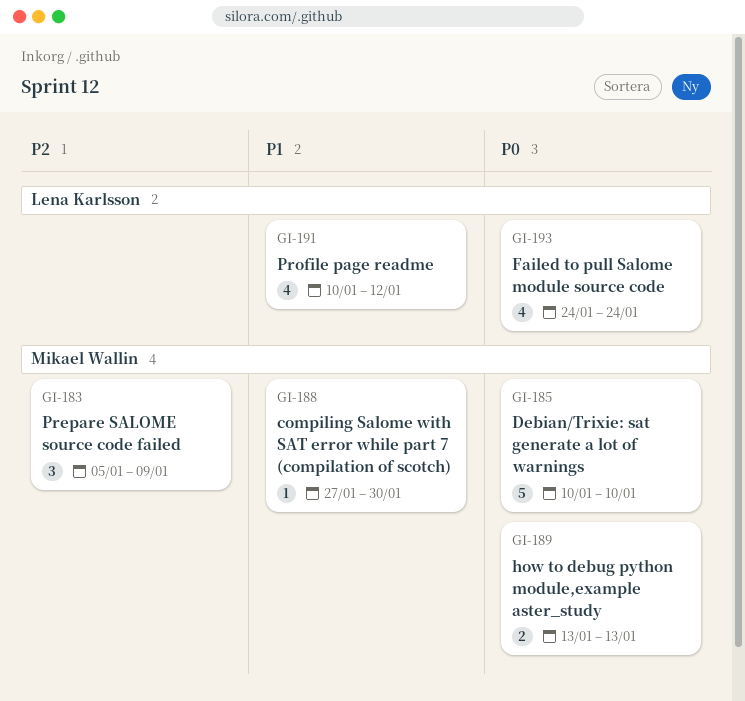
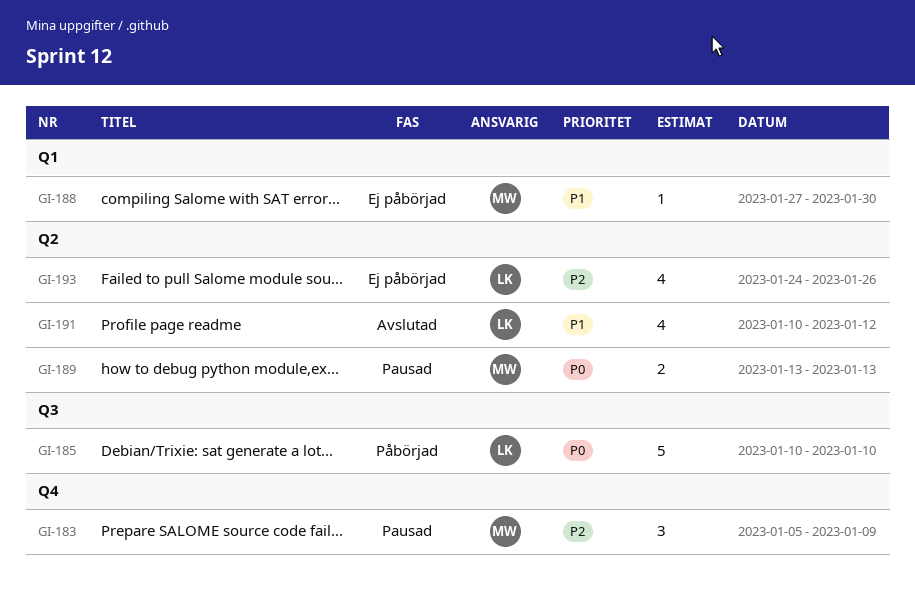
GI-185, owner: Mikael Wallin -> Lena Karlsson
GI-193, priority: P0 -> P2
GI-193, due: Jan 24 -> Jan 26

